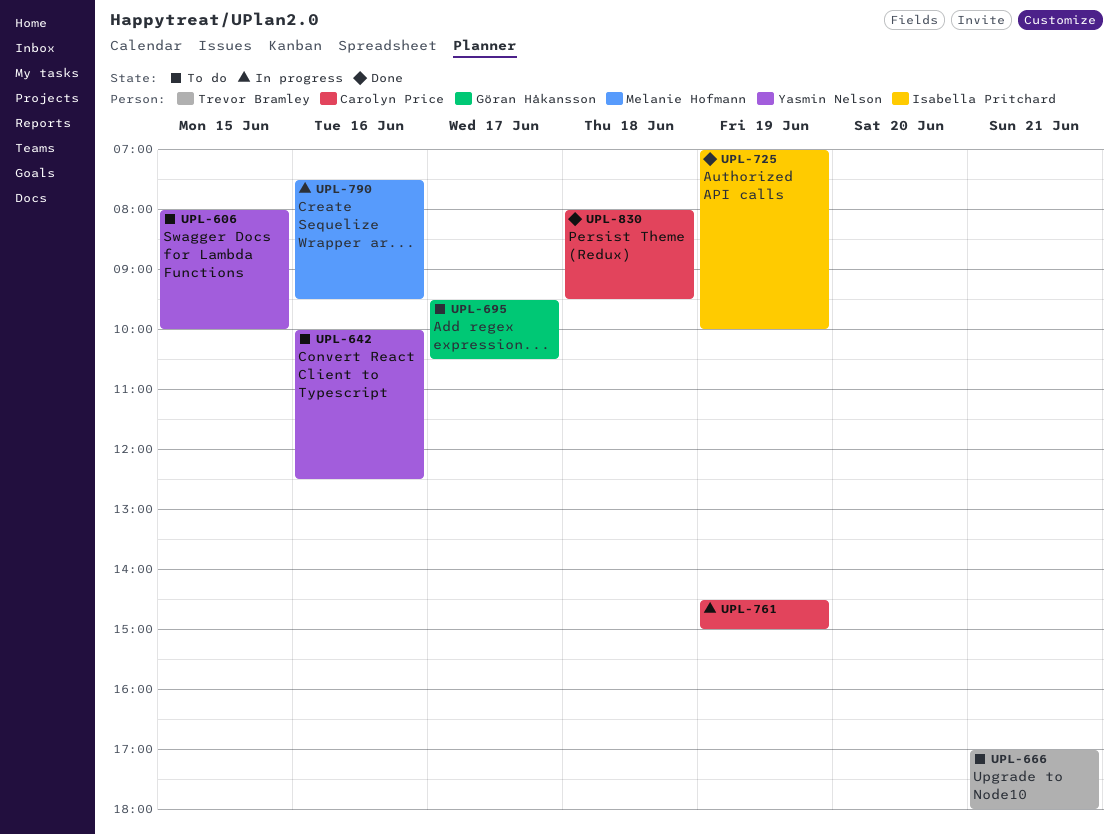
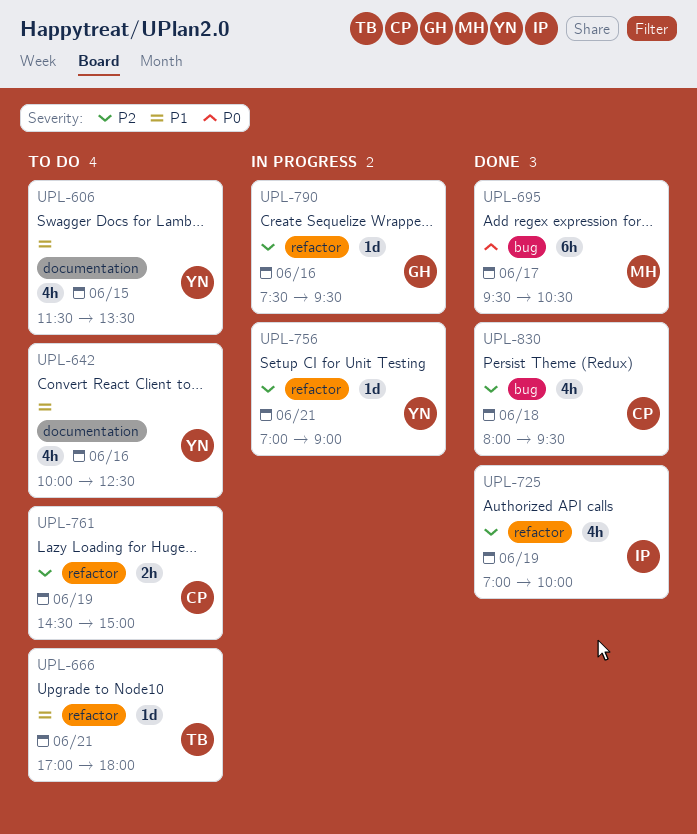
UPL-606, begins: 08:00 -> 11:30
UPL-606, ends: 10:00 -> 13:30
UPL-695, status: To do -> Done
UPL-695, owner: Göran Håkansson -> Melanie Hofmann
UPL-756: none -> present
UPL-761, status: In progress -> To do
UPL-790, owner: Melanie Hofmann -> Göran Håkansson

